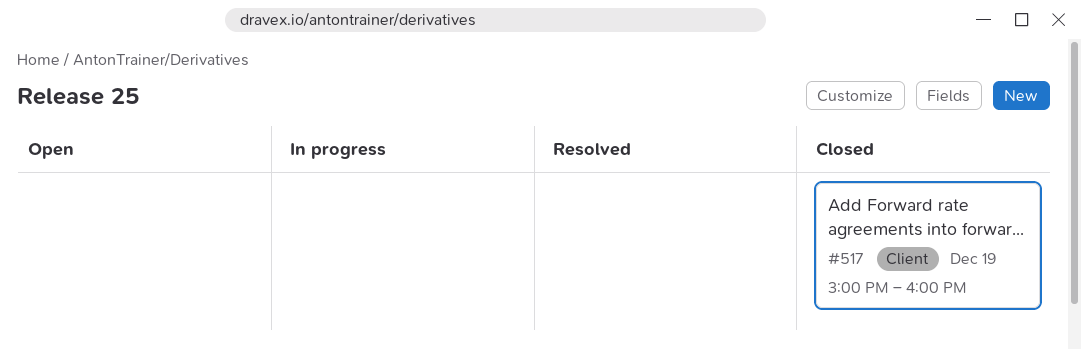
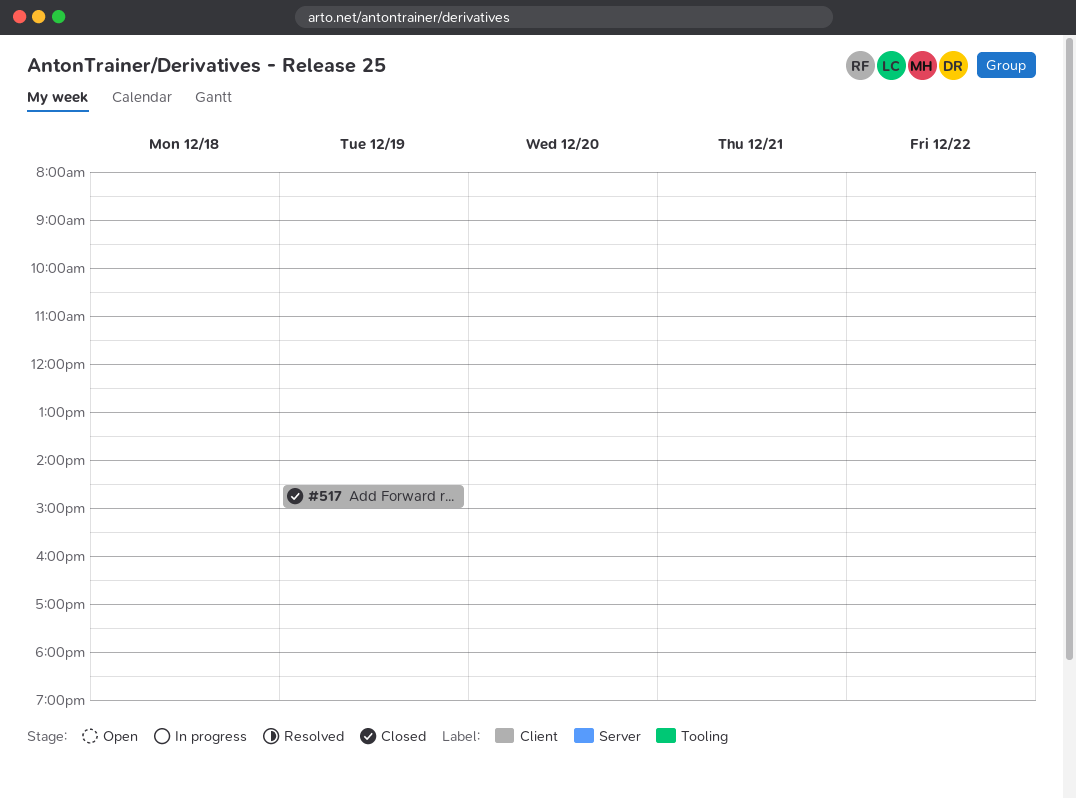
#517, begins: 15:00 -> 14:30
#517, ends: 16:00 -> 15:00

